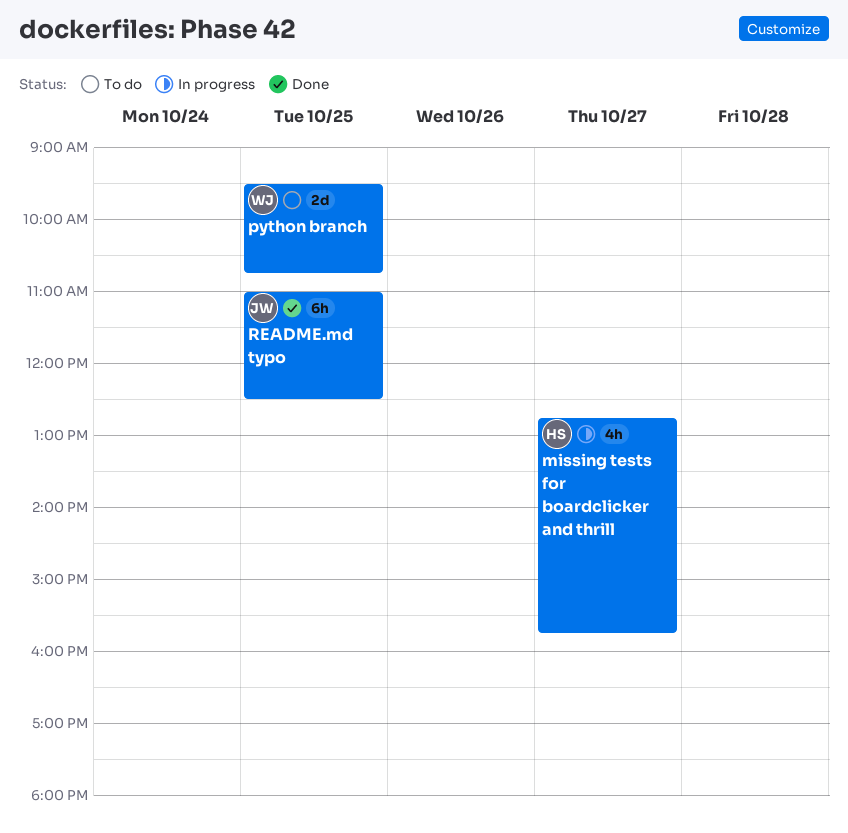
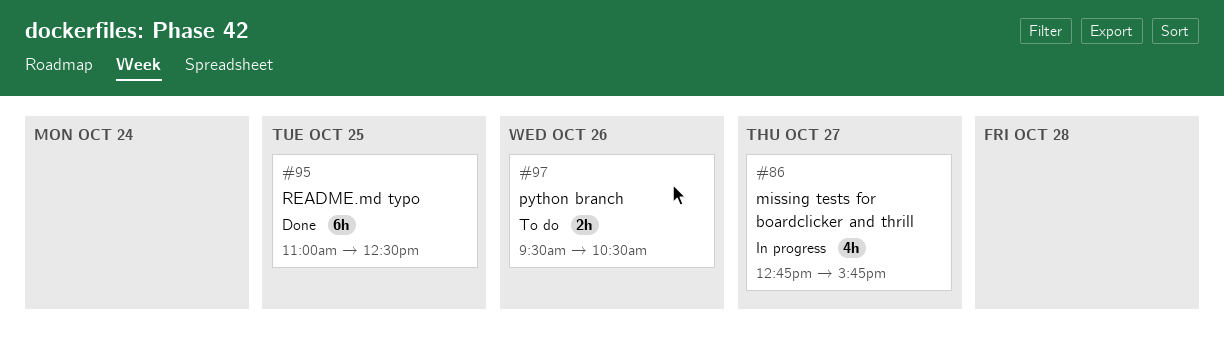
python branch, estimate: 2d -> 2h
python branch, day: Oct 25 -> Oct 26
python branch, ends: 10:45 -> 10:30

